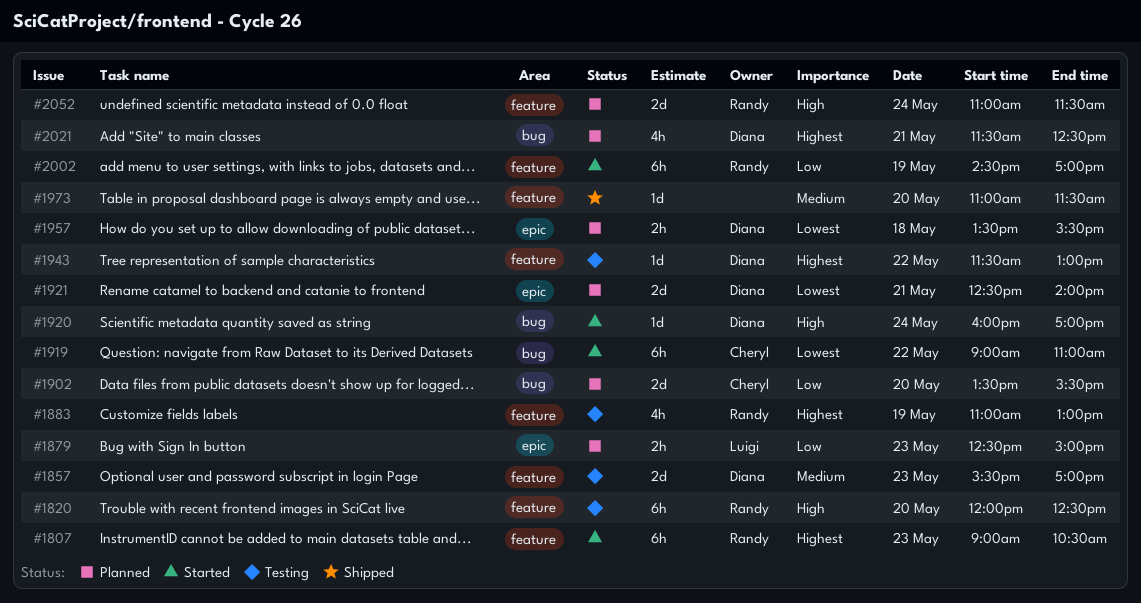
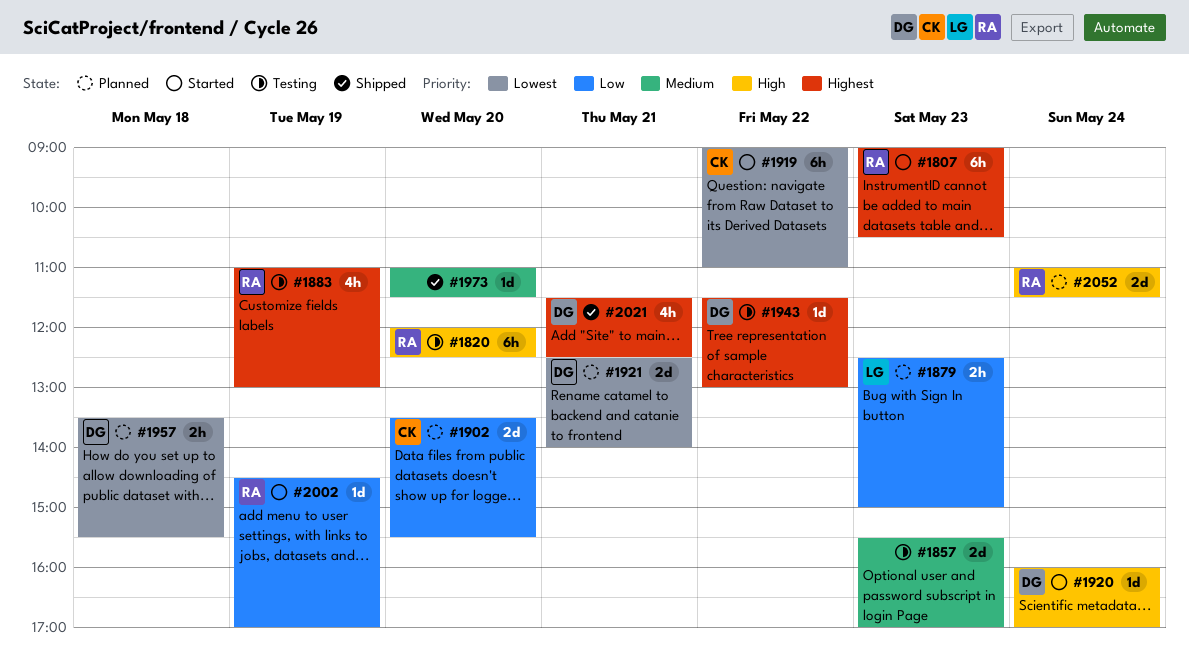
#1857, owner: Diana -> none
#2002, estimate: 6h -> 1d
#2021, status: Planned -> Shipped

